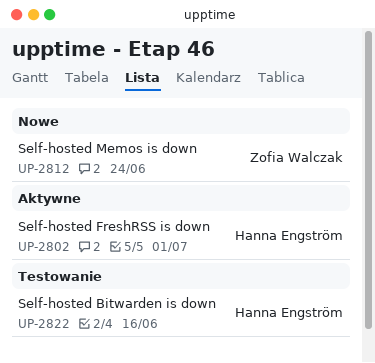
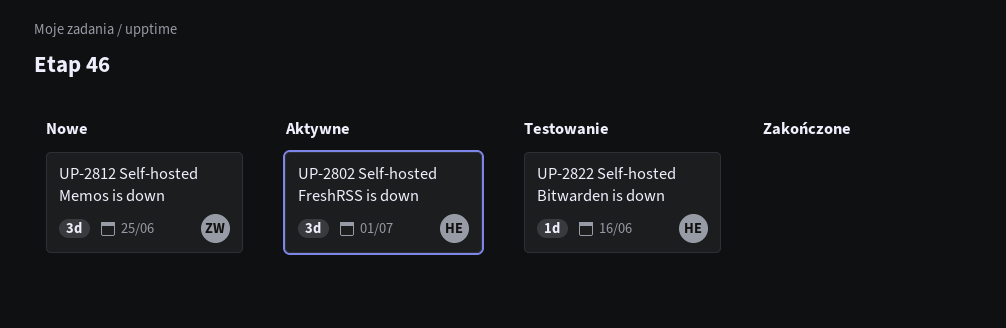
UP-2812, due: Jun 24 -> Jun 25

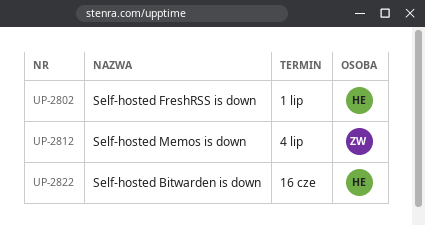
UP-2812, due: Jun 25 -> Jul 4

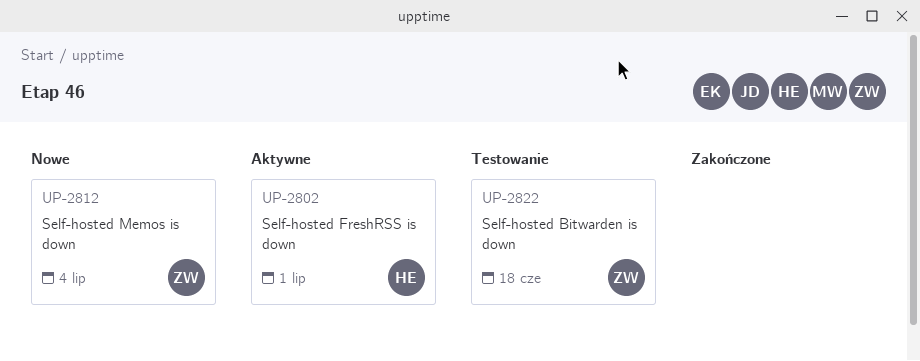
UP-2822, owner: HE -> ZW
UP-2822, due: Jun 16 -> Jun 18

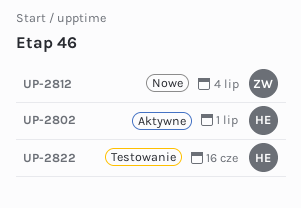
UP-2822, owner: ZW -> HE
UP-2822, due: Jun 18 -> Jun 16

